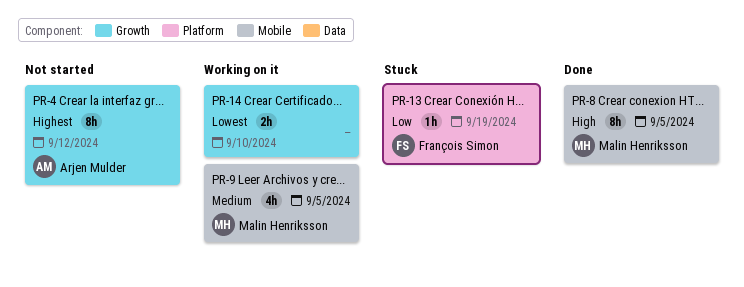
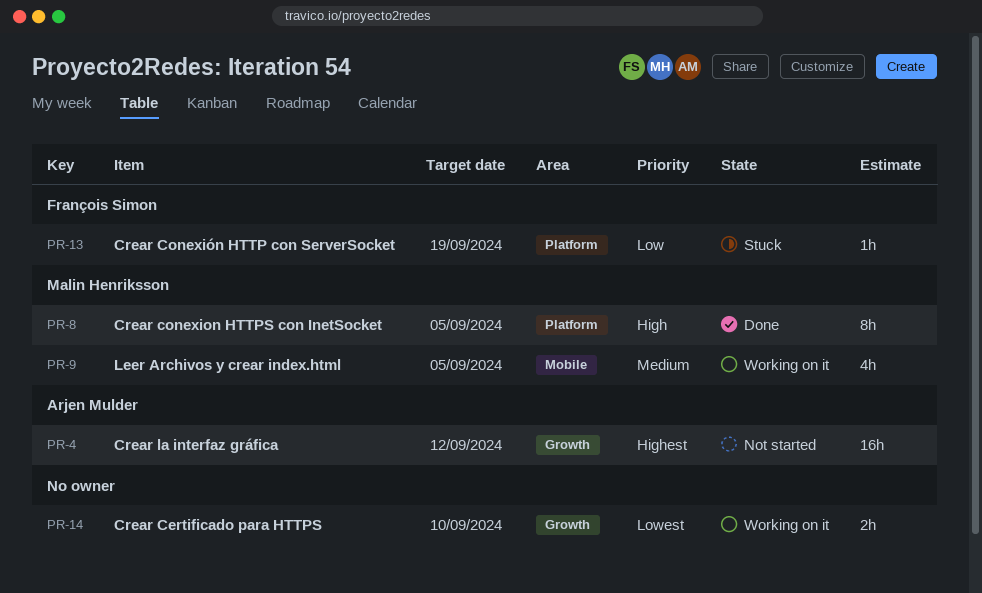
PR-4, estimate: 8h -> 16h
PR-8, label: Mobile -> Platform

